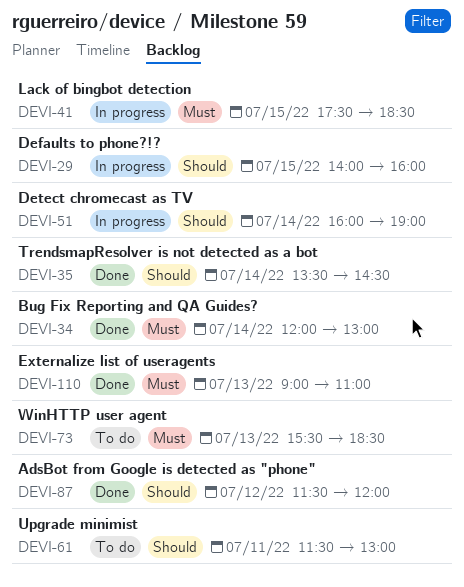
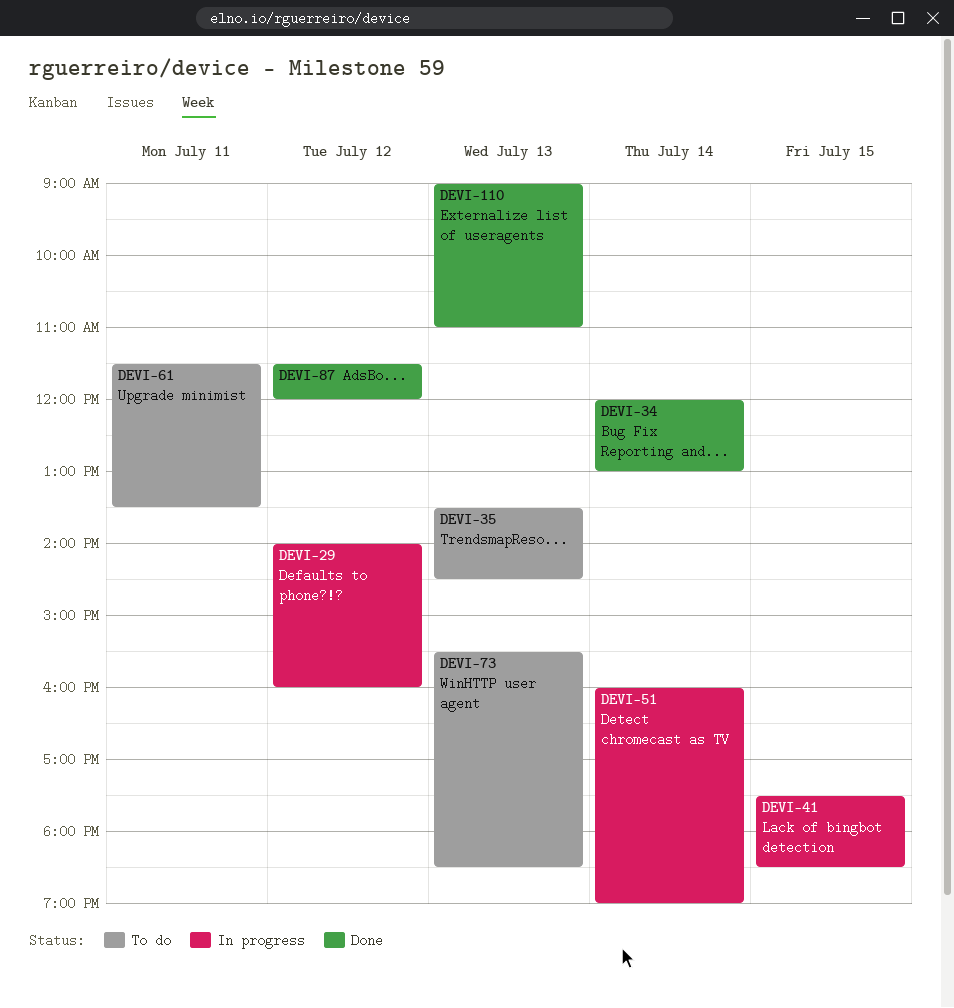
DEVI-29, day: Jul 15 -> Jul 12
DEVI-35, status: Done -> To do
DEVI-35, day: Jul 14 -> Jul 13
DEVI-61, ends: 13:00 -> 13:30

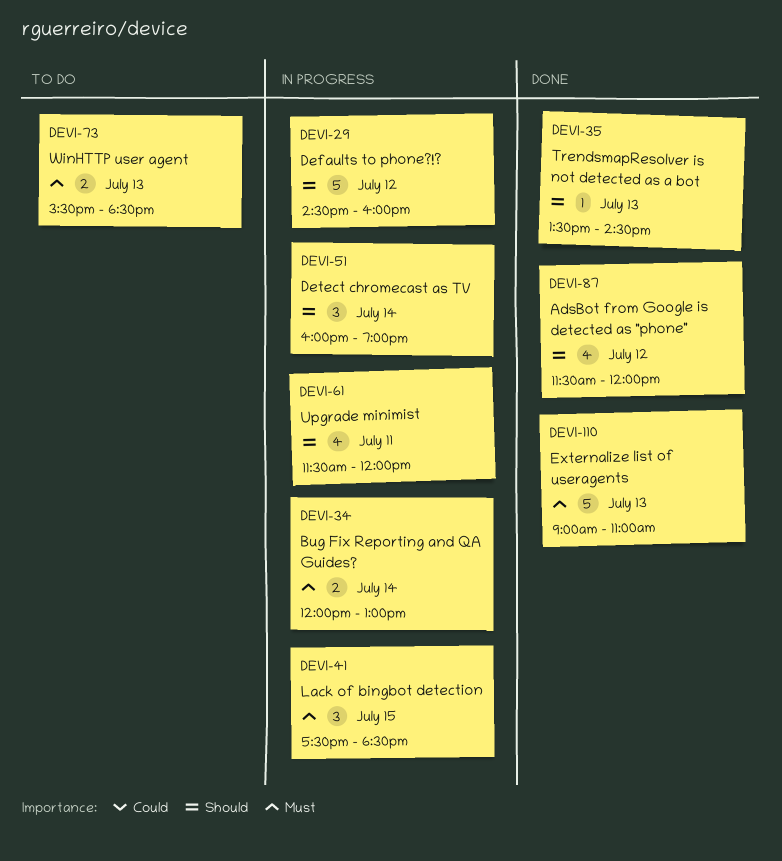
DEVI-29, begins: 14:00 -> 14:30
DEVI-34, status: Done -> In progress
DEVI-35, status: To do -> Done
DEVI-61, status: To do -> In progress
DEVI-61, ends: 13:30 -> 12:00

